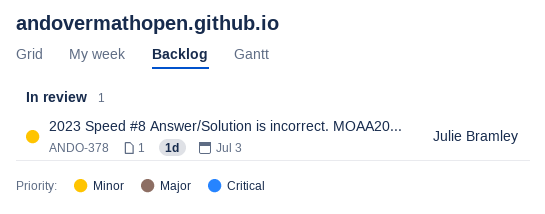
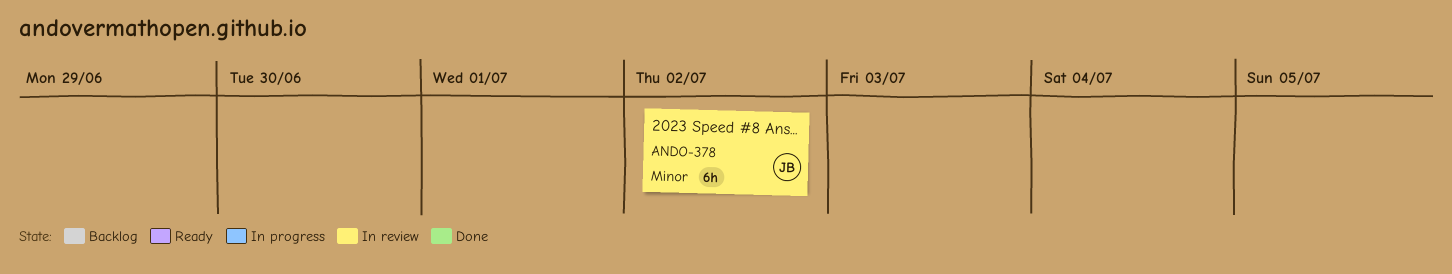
ANDO-378, estimate: 1d -> 6h
ANDO-378, due: Jul 3 -> Jul 2

